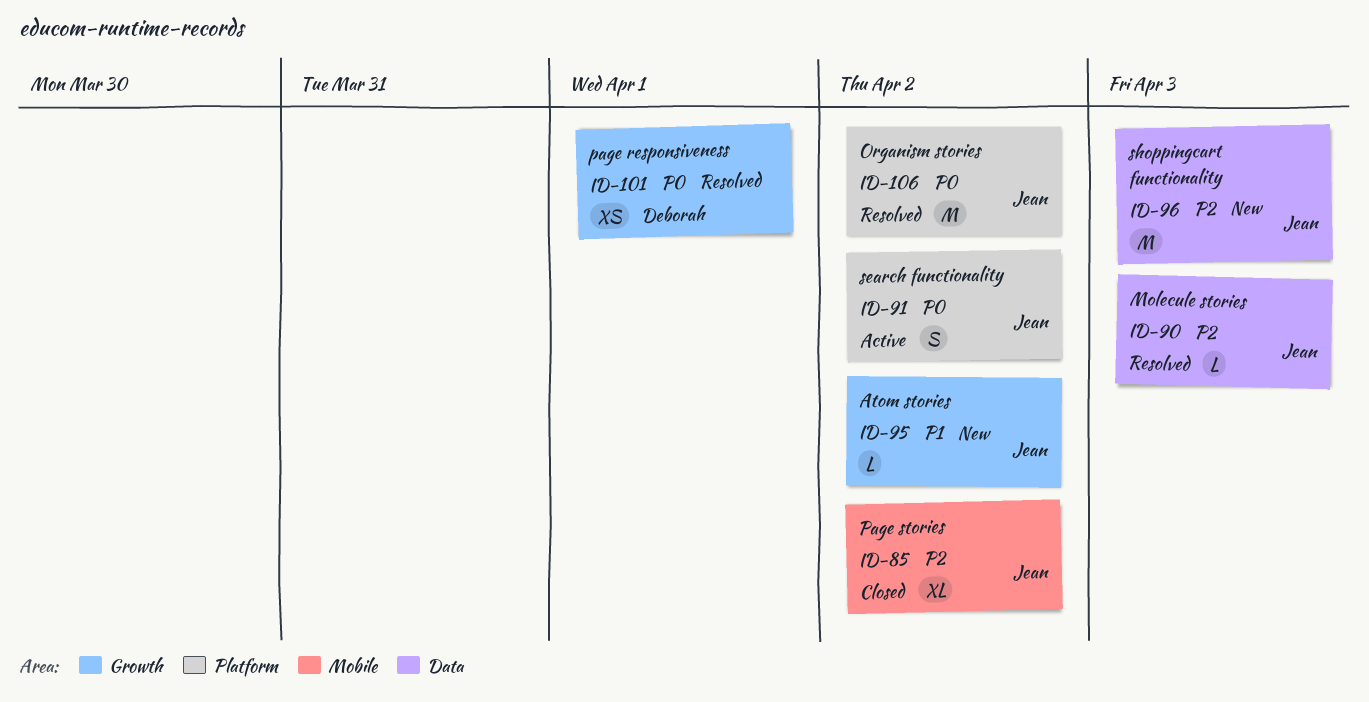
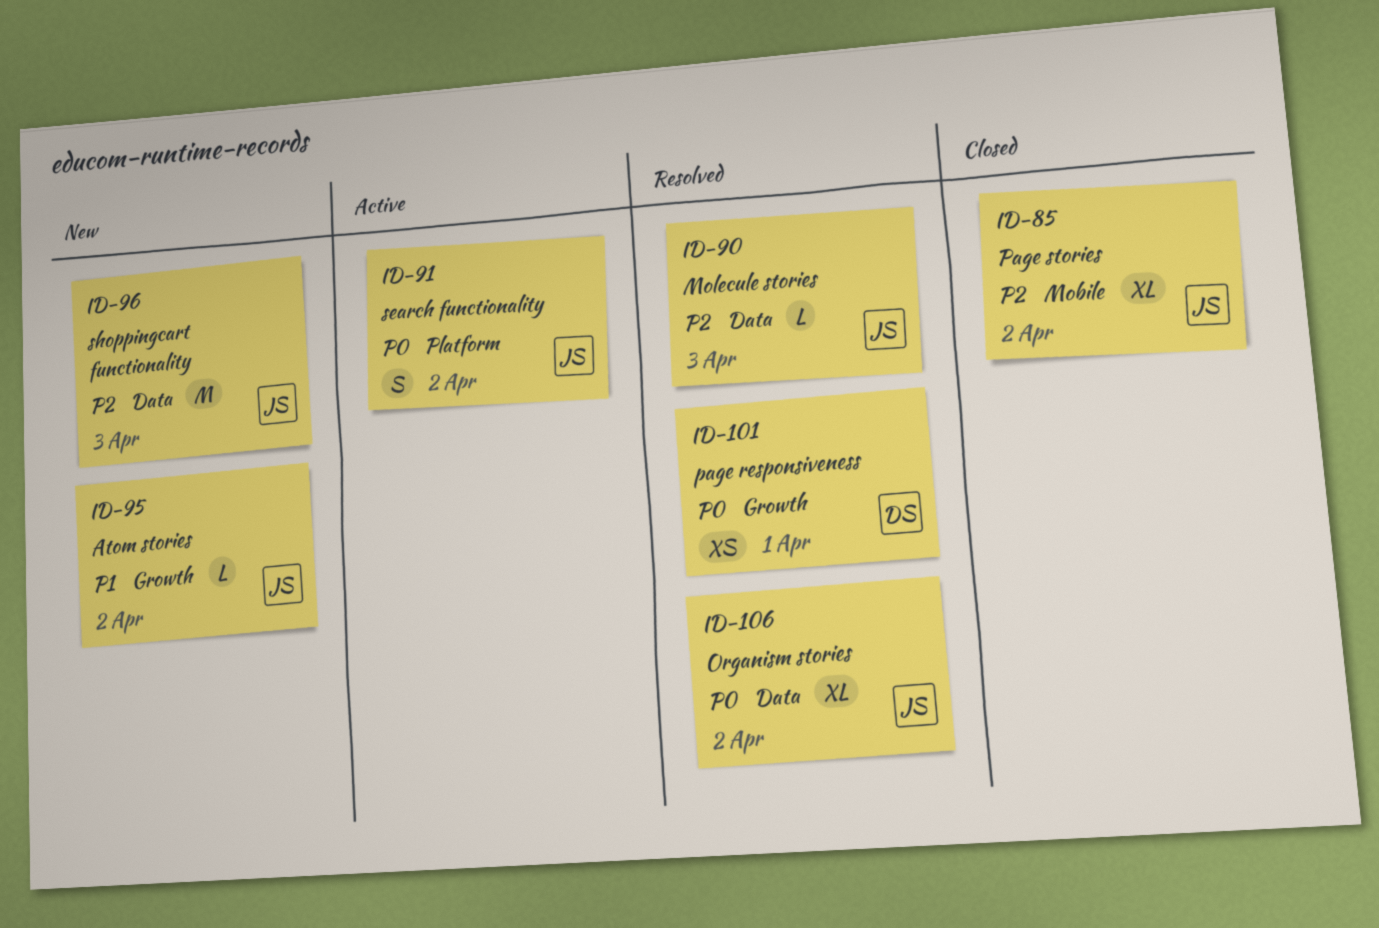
ID-106, label: Platform -> Data
ID-106, estimate: M -> XL

